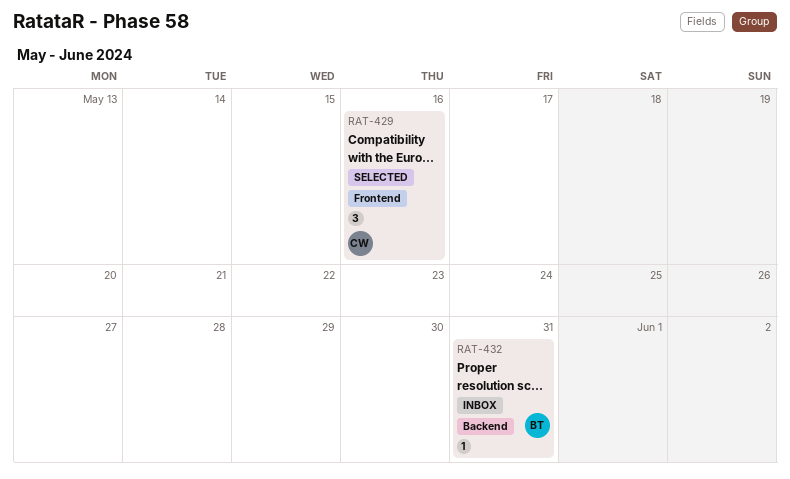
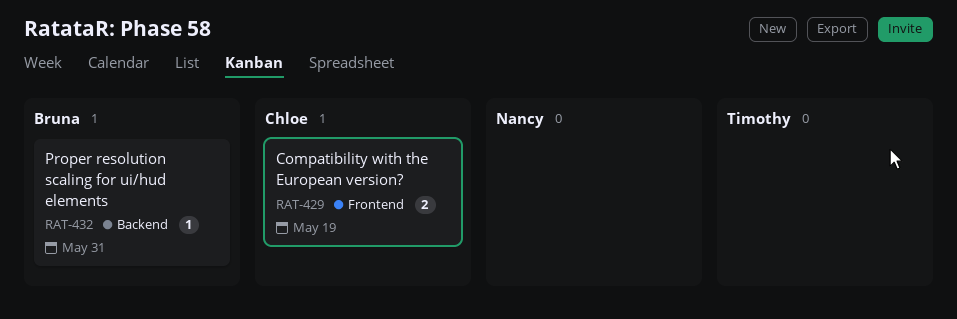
RAT-429, estimate: 3 -> 2
RAT-429, due: May 16 -> May 19

